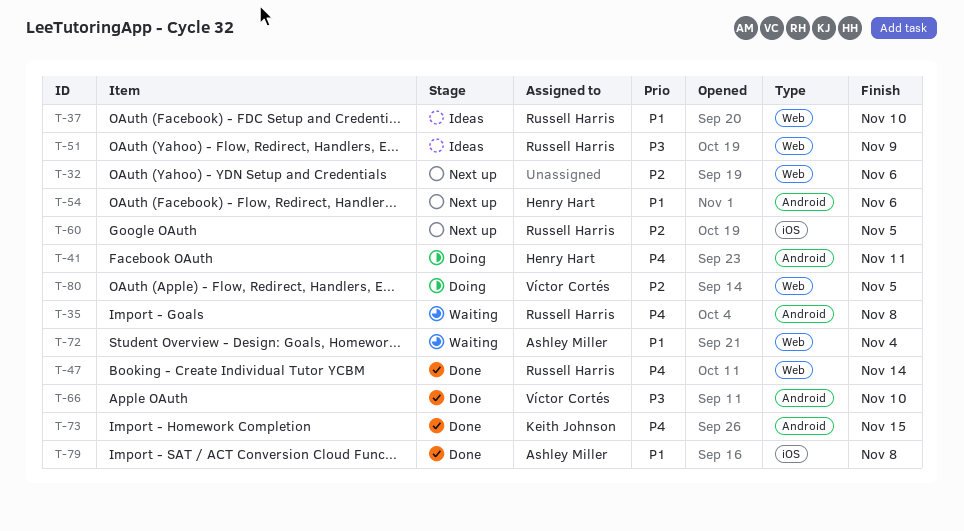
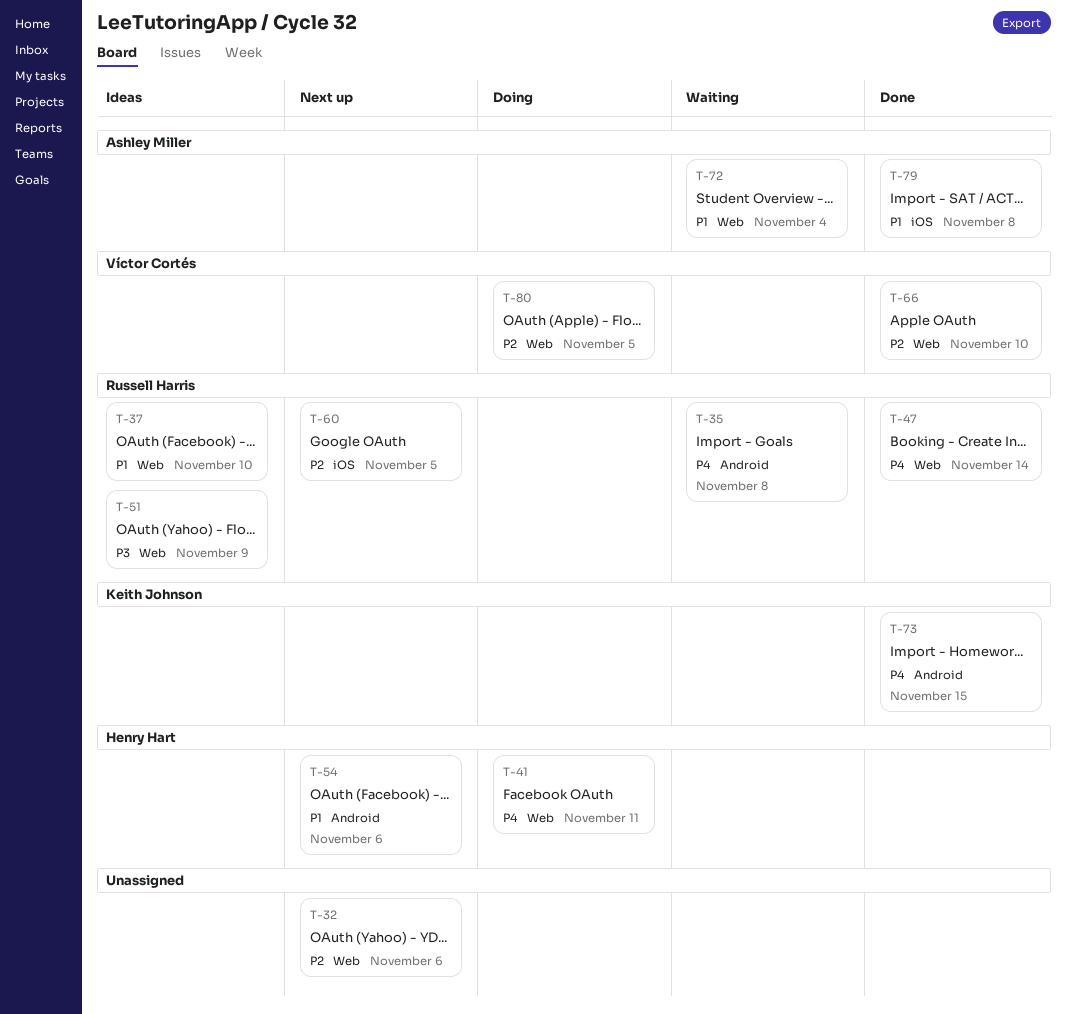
T-41, label: Android -> Web
T-66, priority: P3 -> P2
T-66, label: Android -> Web

